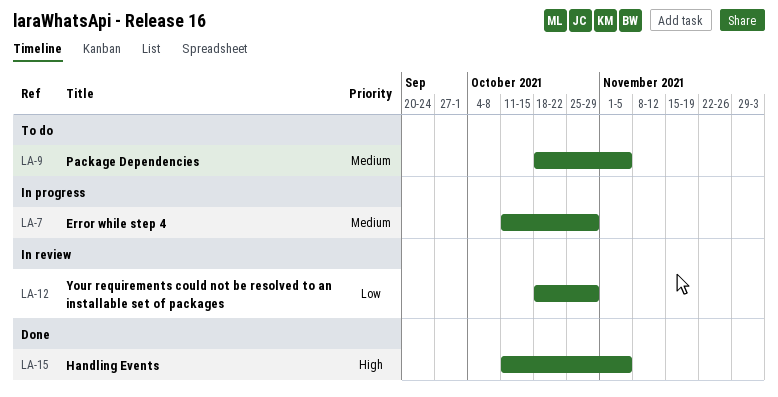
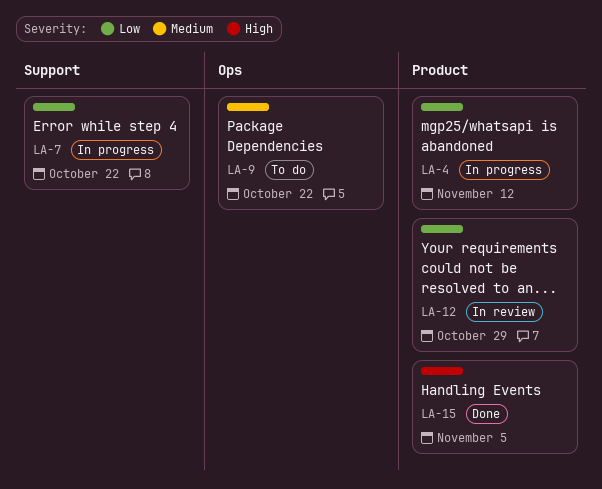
LA-4: none -> present
LA-7, priority: Medium -> Low
LA-7, due: Oct 29 -> Oct 22
LA-9, due: Nov 5 -> Oct 22

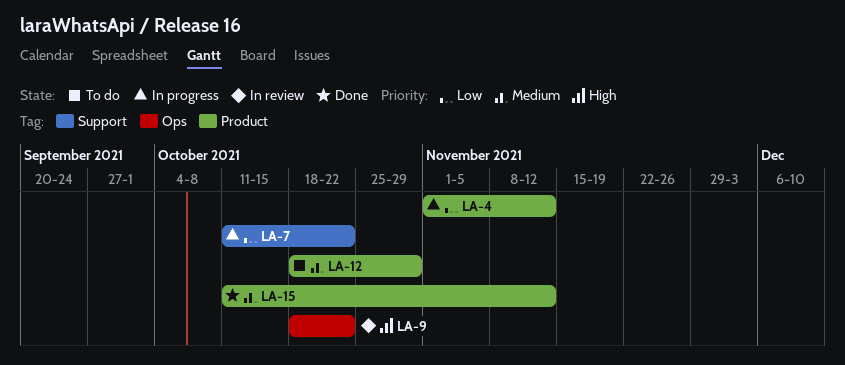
LA-9, status: To do -> In review
LA-9, priority: Medium -> High
LA-12, status: In review -> To do
LA-12, priority: Low -> Medium
LA-15, priority: High -> Medium
LA-15, due: Nov 5 -> Nov 12

